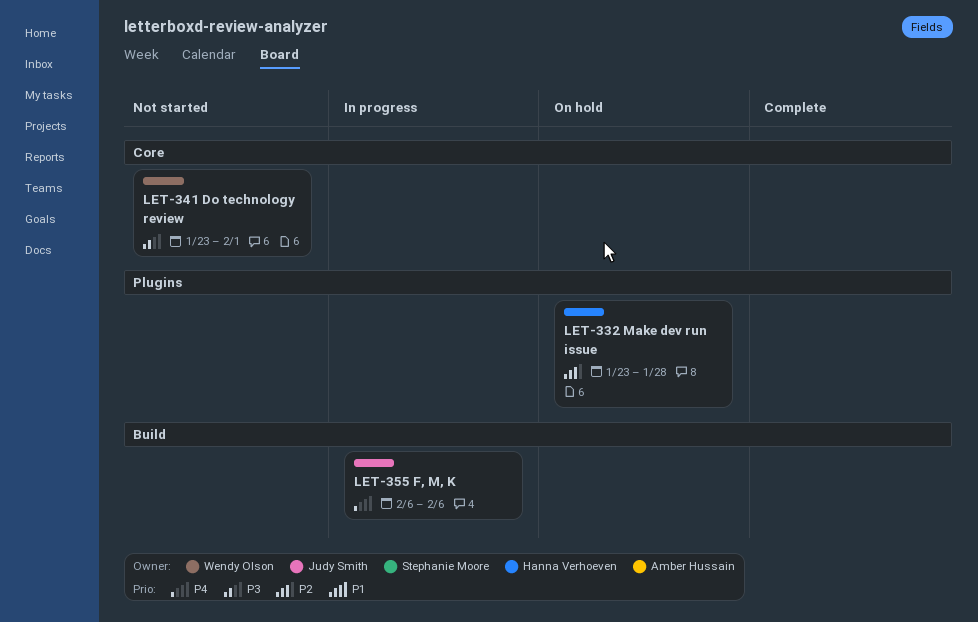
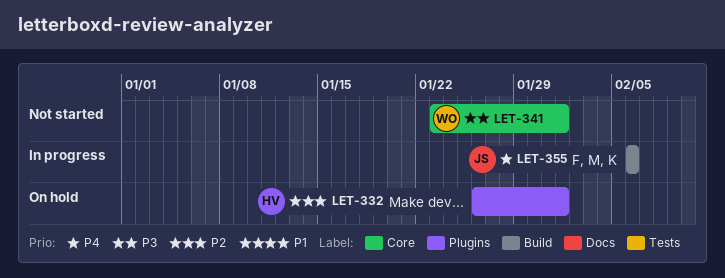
LET-332, start: Jan 23 -> Jan 26
LET-332, due: Jan 28 -> Feb 1

